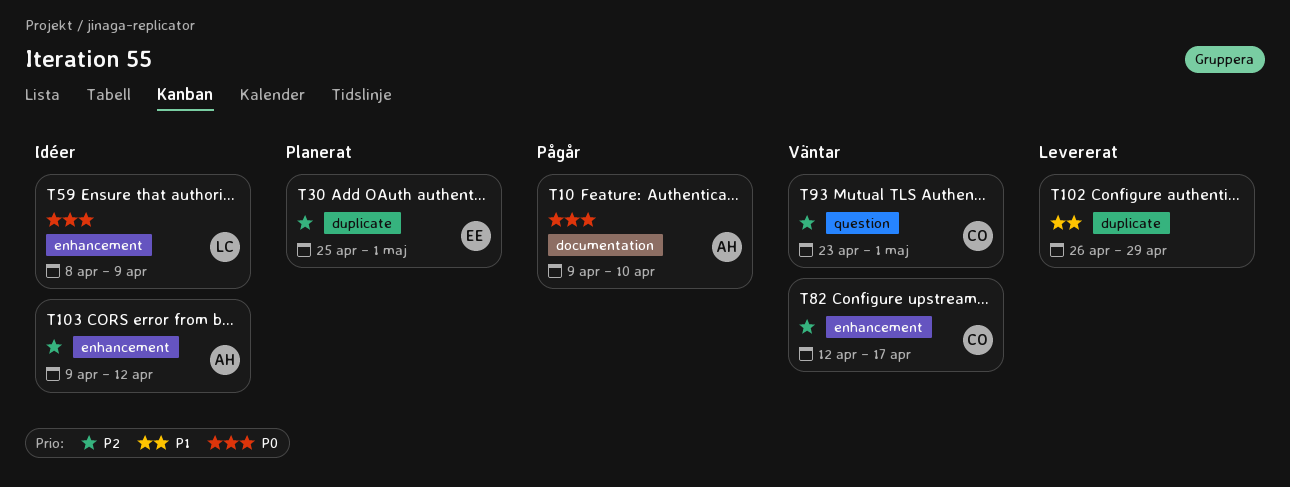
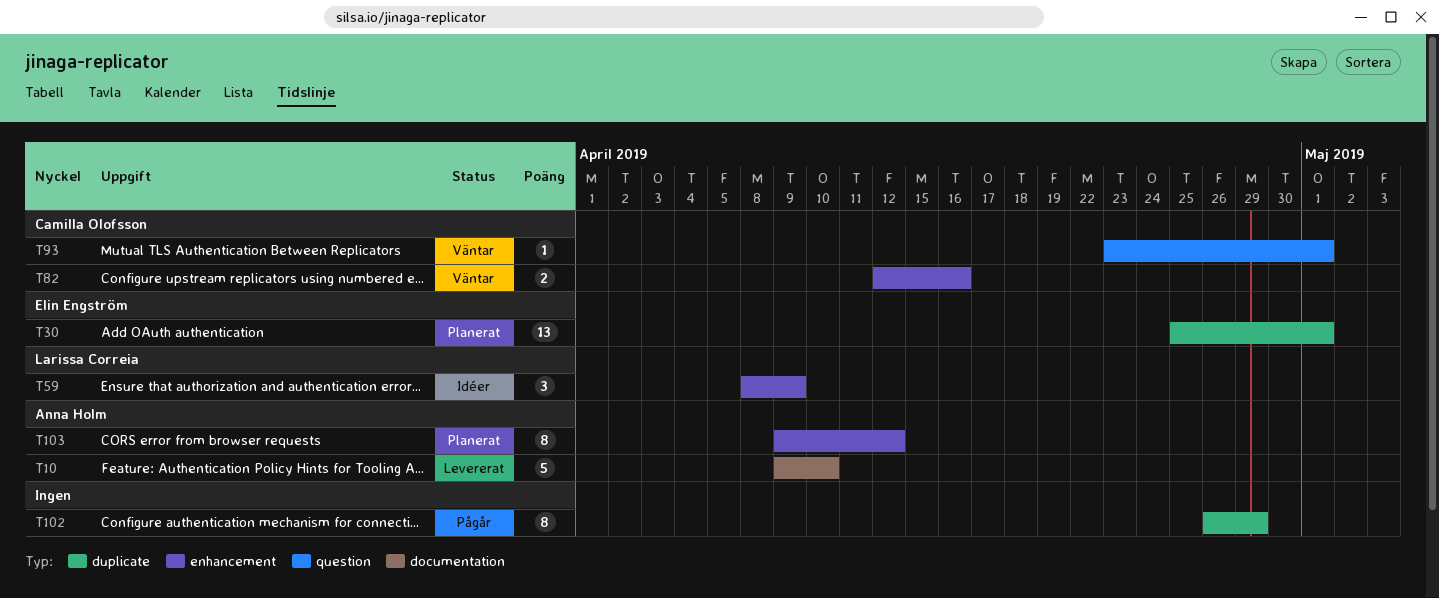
T10, status: Pågår -> Levererat
T82, due: Apr 17 -> Apr 16
T102, status: Levererat -> Pågår
T103, status: Idéer -> Planerat

